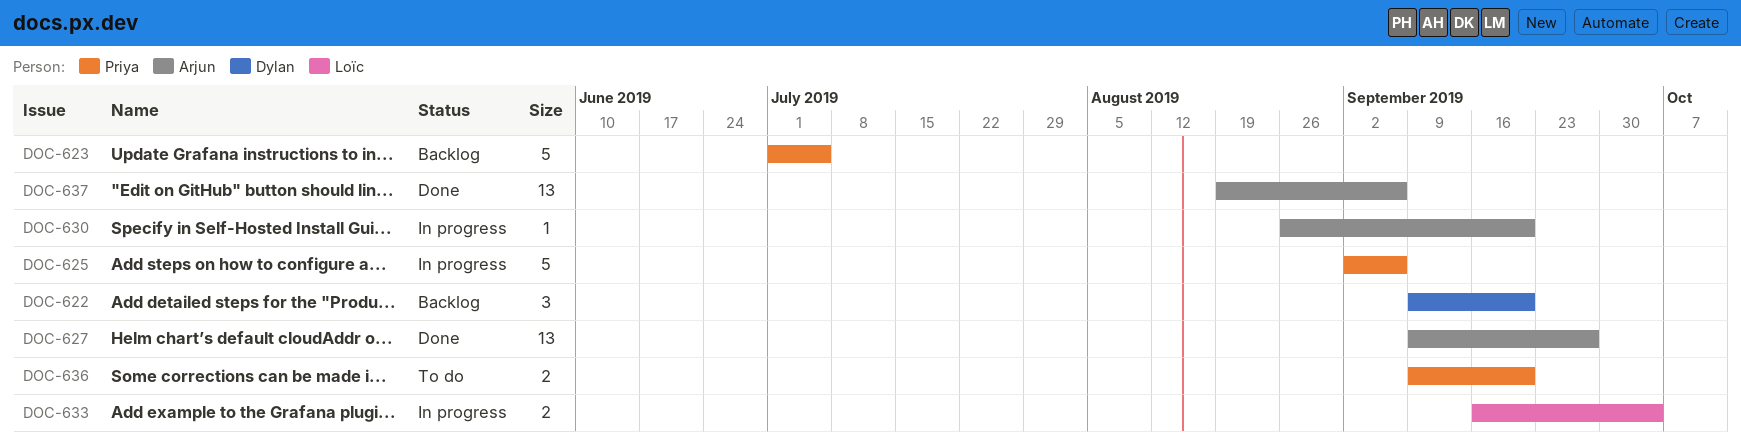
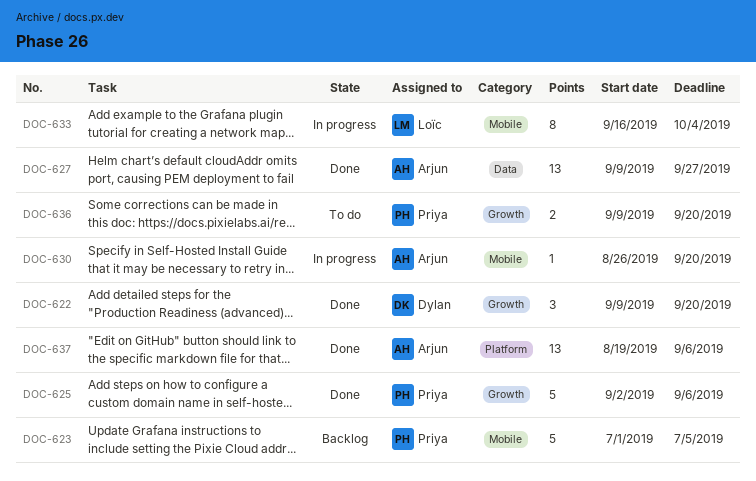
DOC-622, status: Backlog -> Done
DOC-625, status: In progress -> Done
DOC-633, estimate: 2 -> 8

